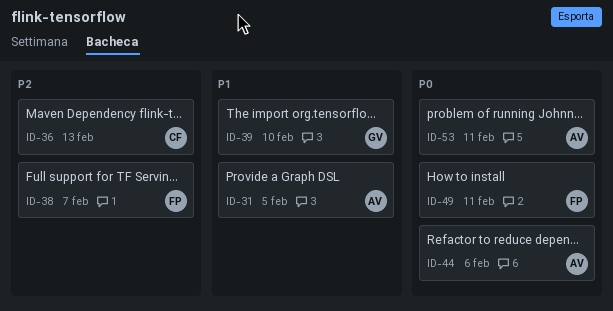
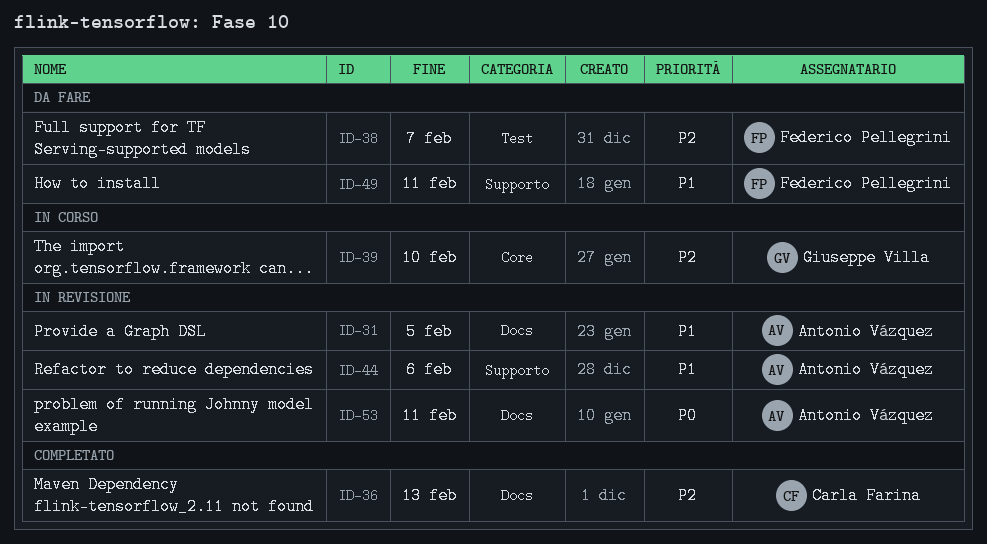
ID-39, priority: P1 -> P2
ID-44, priority: P0 -> P1
ID-49, priority: P0 -> P1

